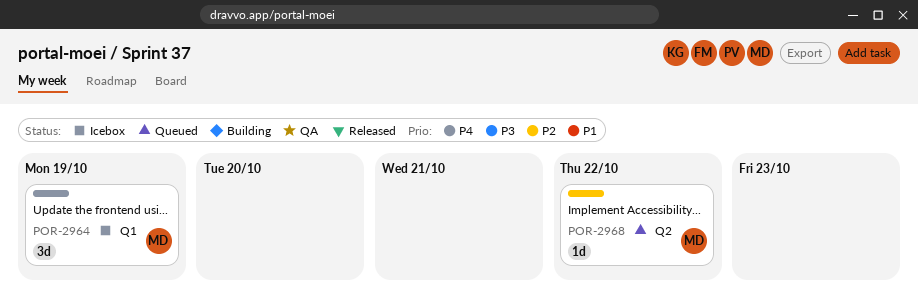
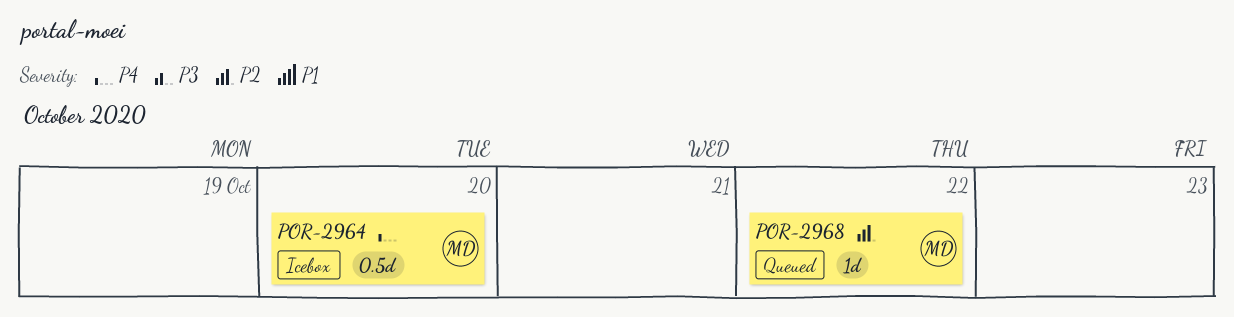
POR-2964, estimate: 3d -> 0.5d
POR-2964, due: Oct 19 -> Oct 20

